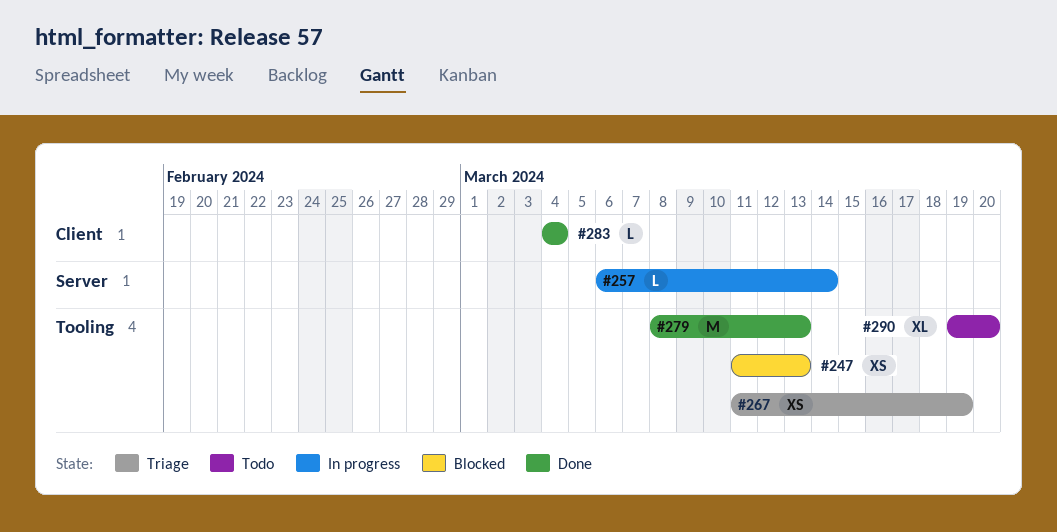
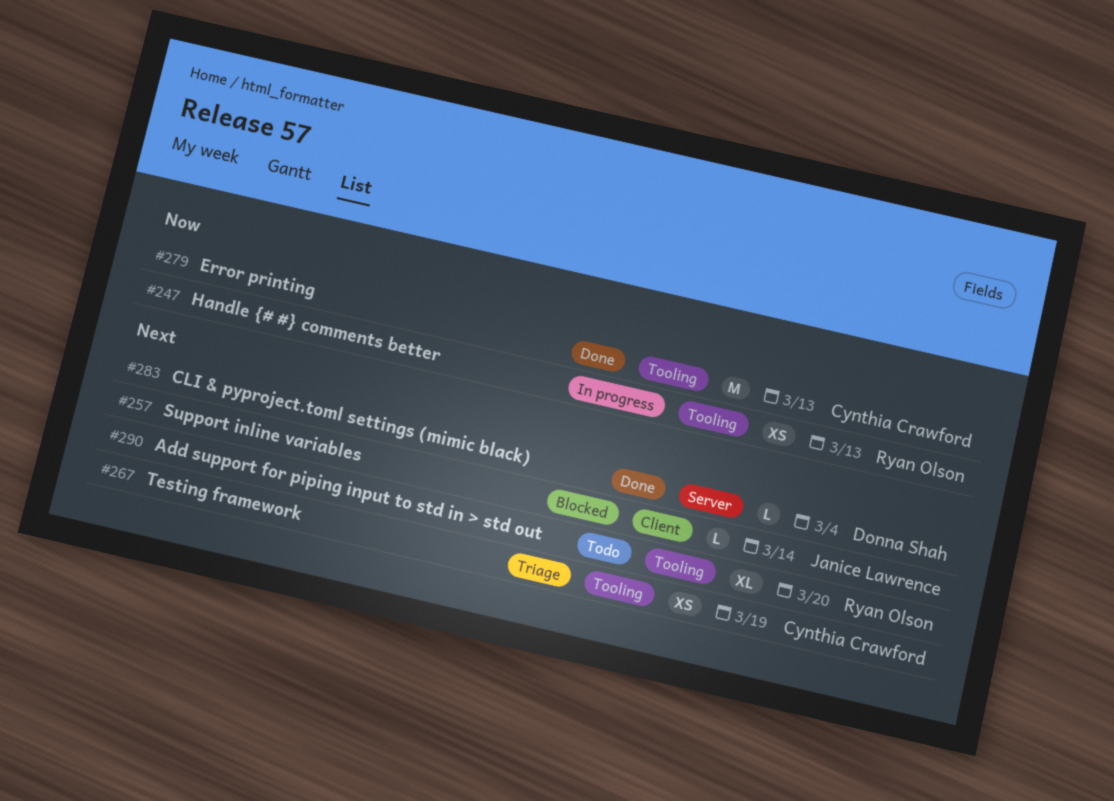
#247, status: Blocked -> In progress
#257, status: In progress -> Blocked
#257, label: Server -> Client
#283, label: Client -> Server

